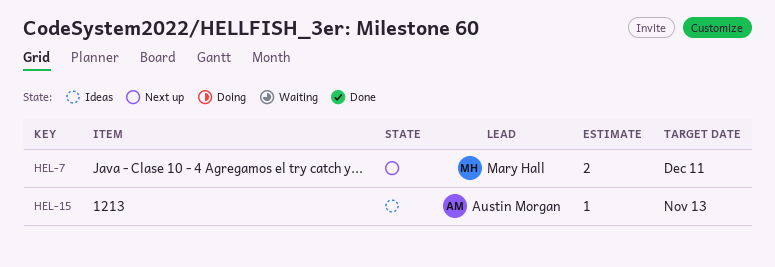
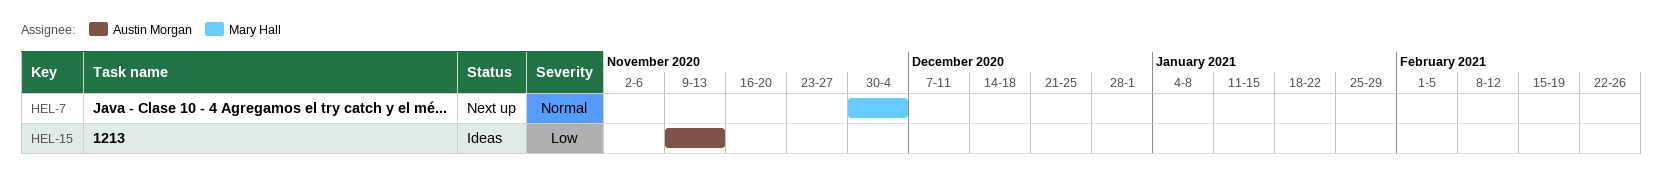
HEL-7, due: Dec 11 -> Dec 4

